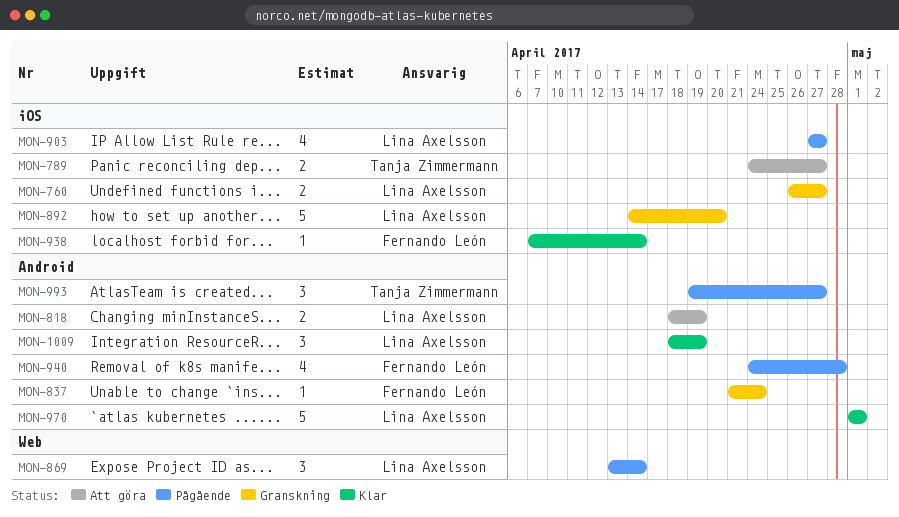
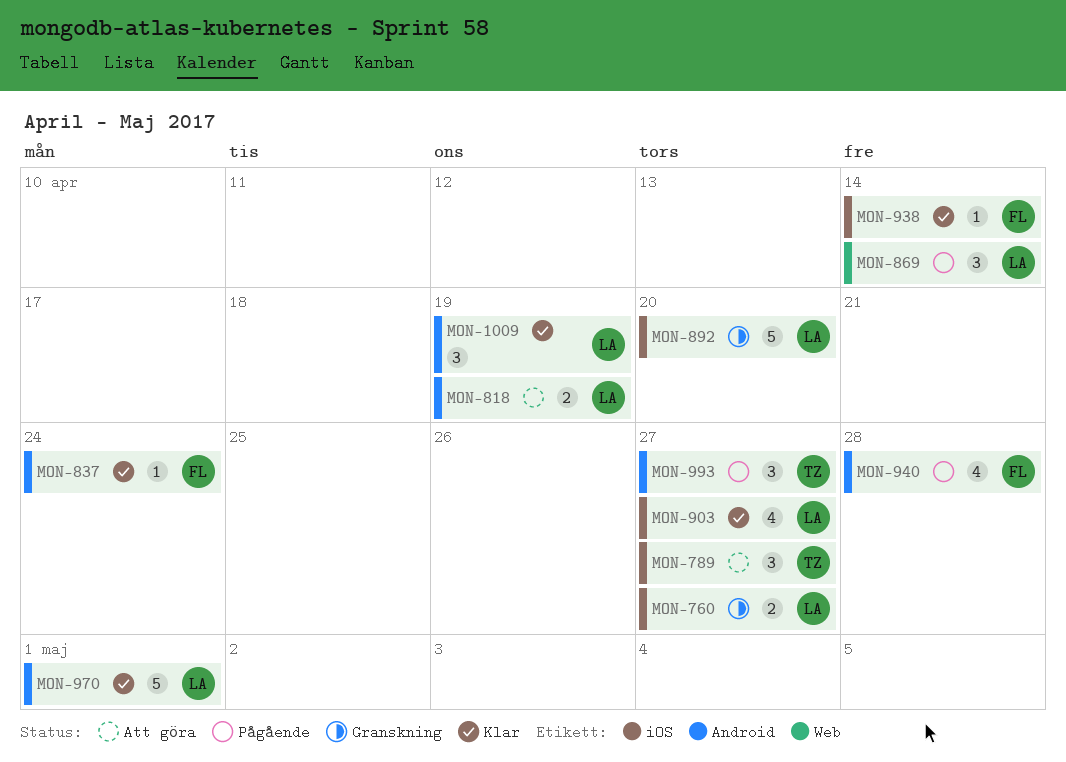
MON-789, estimate: 2 -> 3
MON-837, status: Granskning -> Klar
MON-903, status: Pågående -> Klar

